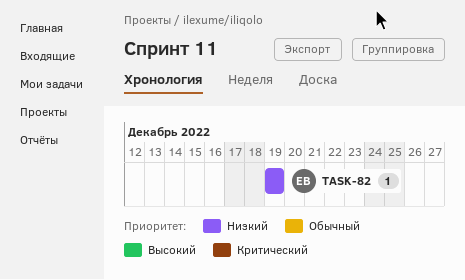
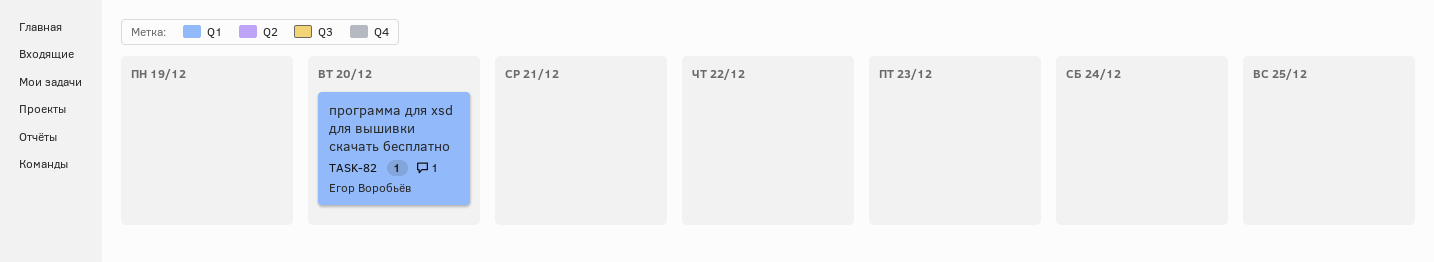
TASK-82, due: Dec 19 -> Dec 20

